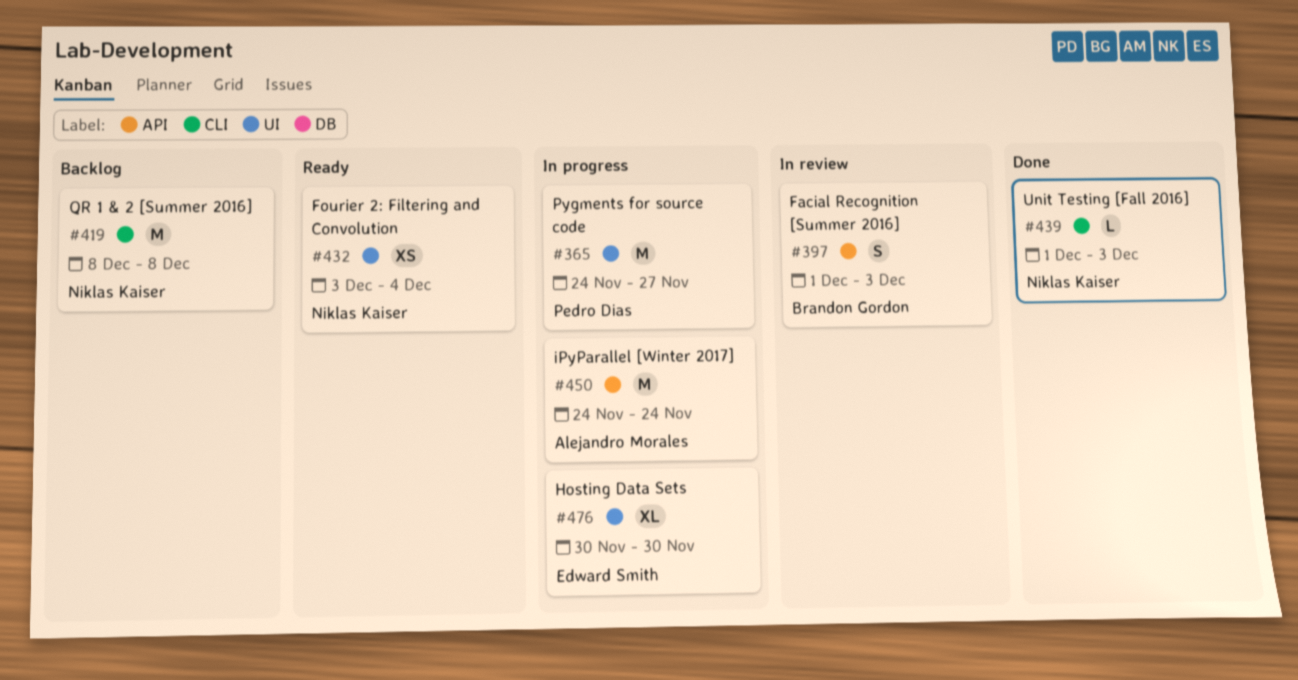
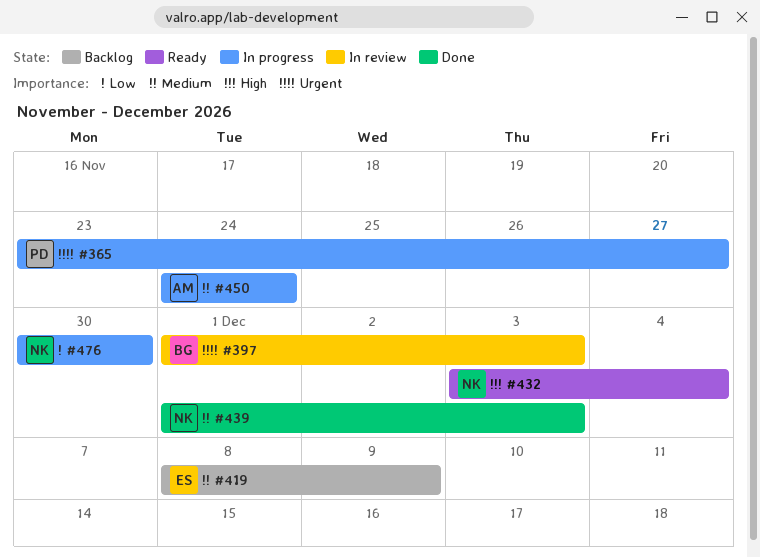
#365, start: Nov 24 -> Nov 23
#419, owner: Niklas Kaiser -> Edward Smith
#419, due: Dec 8 -> Dec 9
#476, owner: Edward Smith -> Niklas Kaiser

